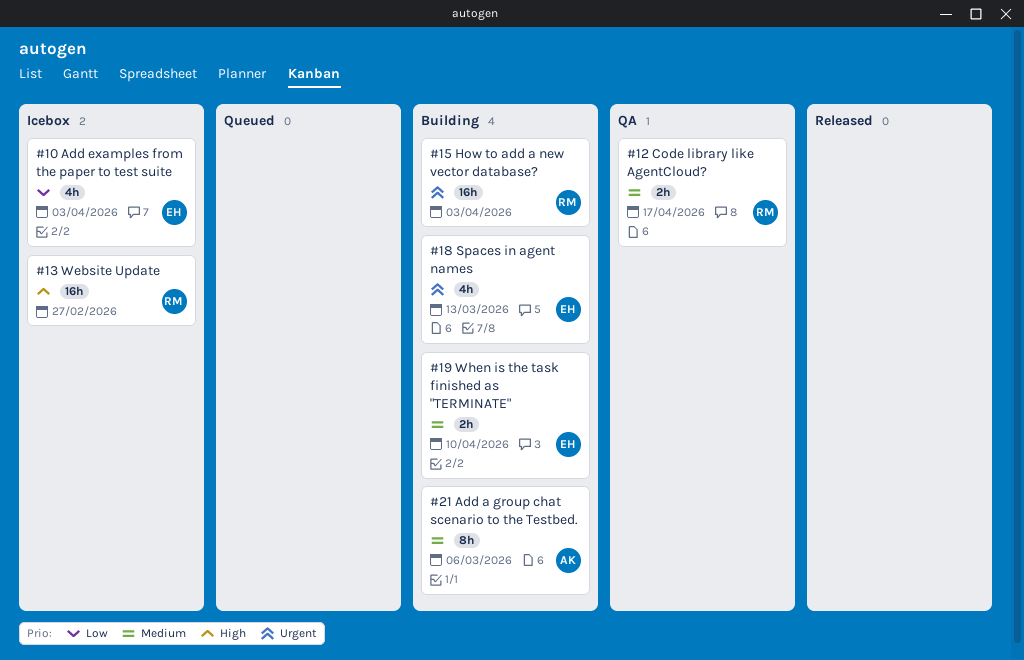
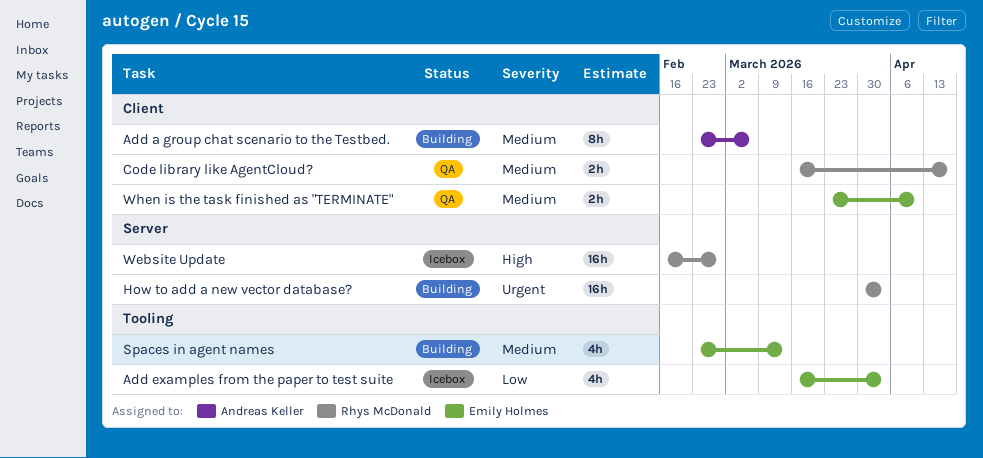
Spaces in agent names, priority: Urgent -> Medium
When is the task finished as "TERMINATE", status: Building -> QA

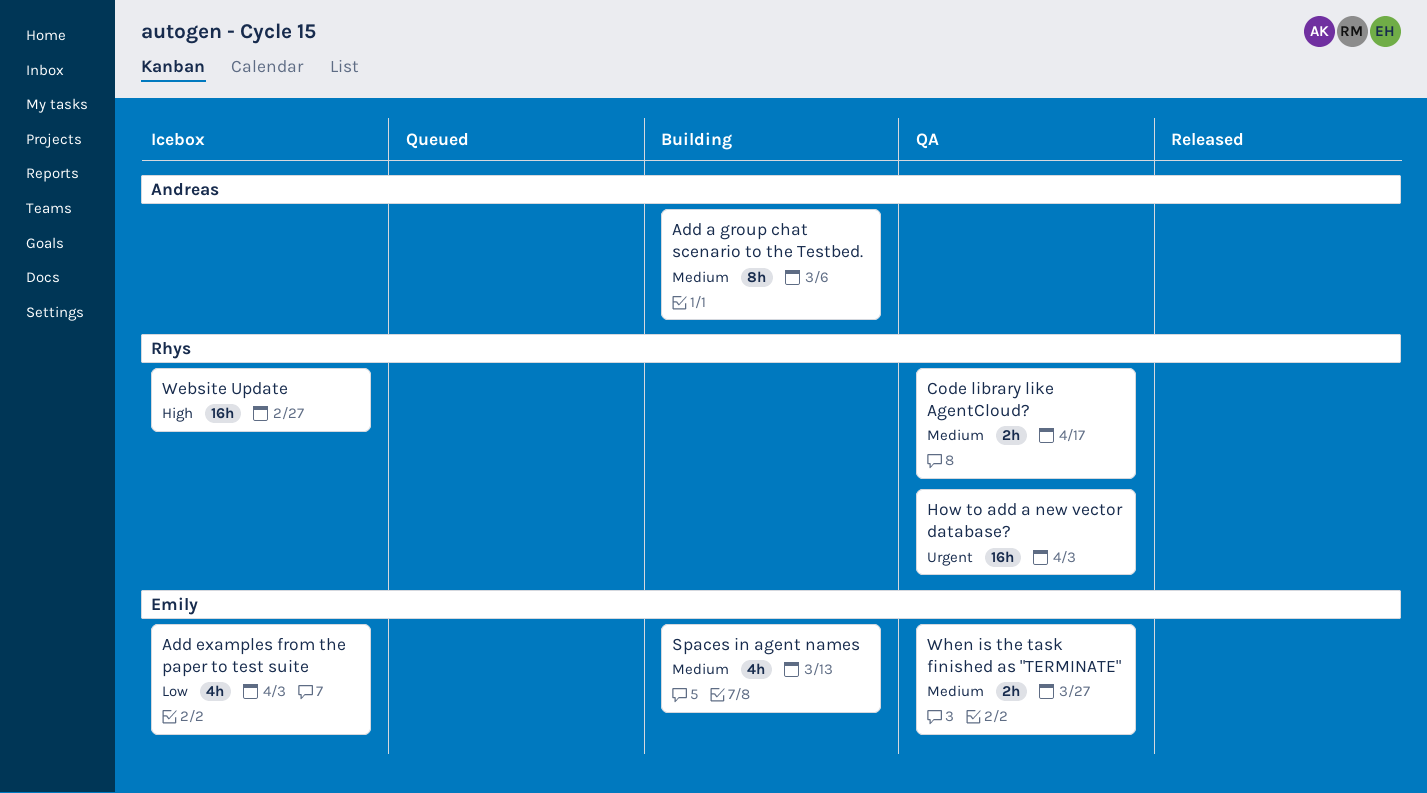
How to add a new vector database?, status: Building -> QA
When is the task finished as "TERMINATE", due: Apr 10 -> Mar 27

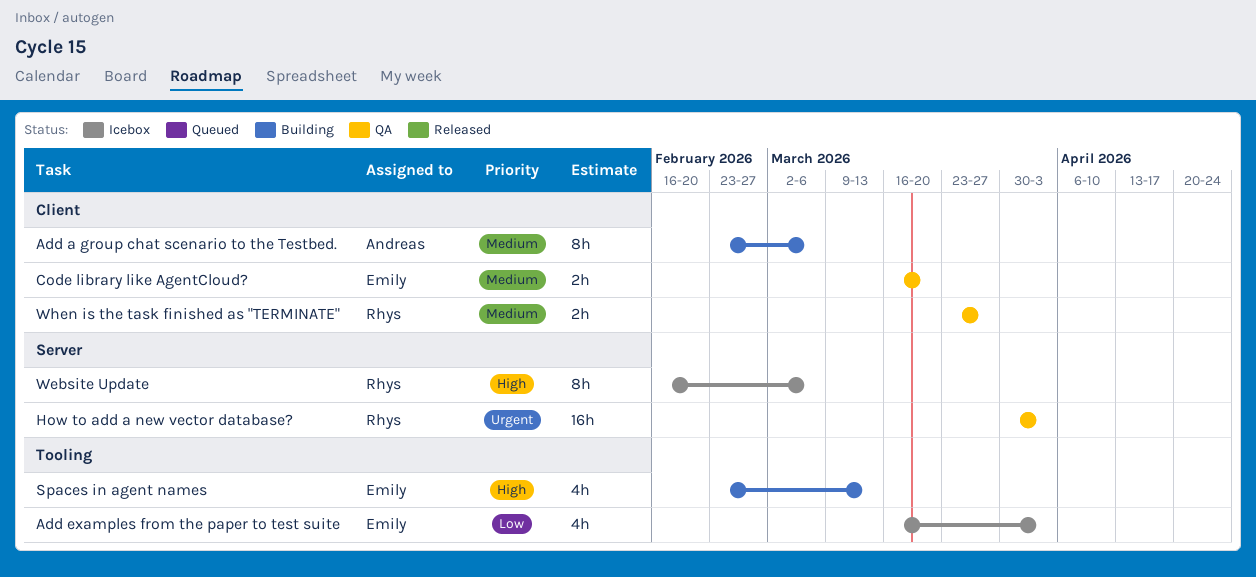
Code library like AgentCloud?, owner: Rhys -> Emily
Code library like AgentCloud?, due: Apr 17 -> Mar 20
Spaces in agent names, priority: Medium -> High
Website Update, estimate: 16h -> 8h
Website Update, due: Feb 27 -> Mar 6
When is the task finished as "TERMINATE", owner: Emily -> Rhys

